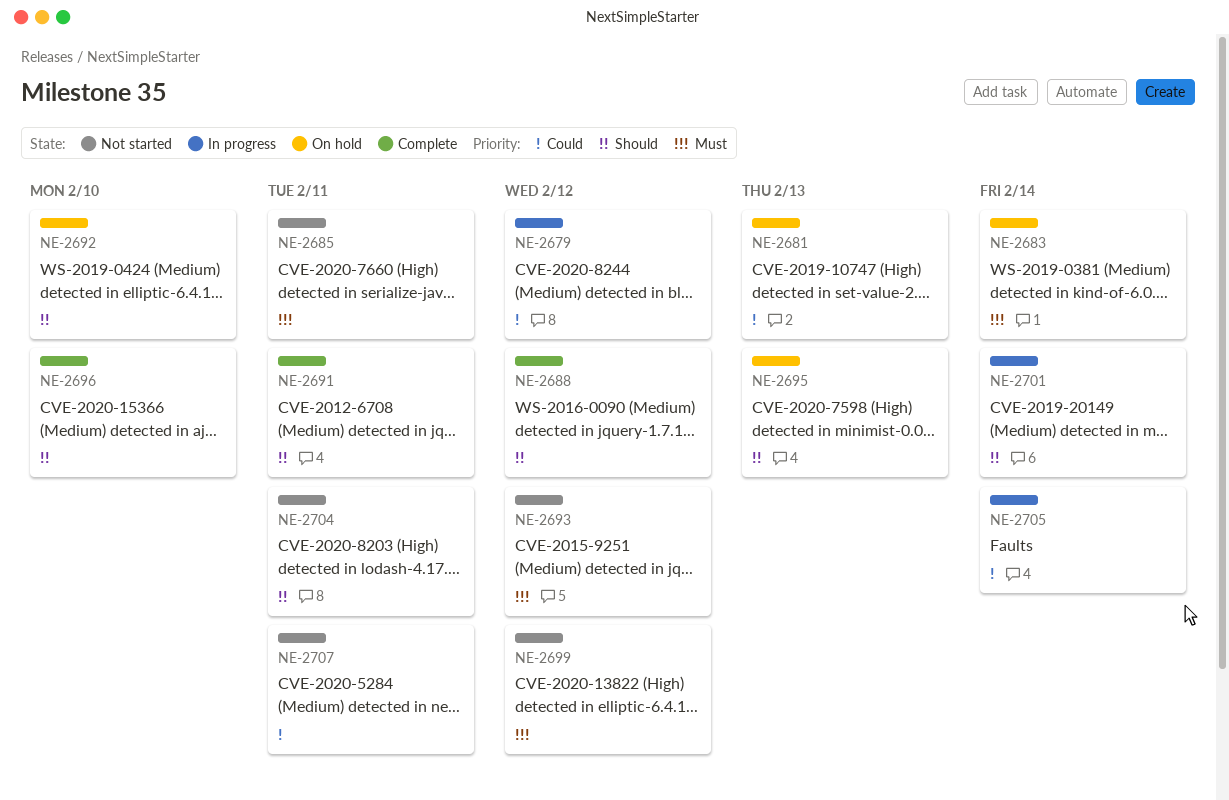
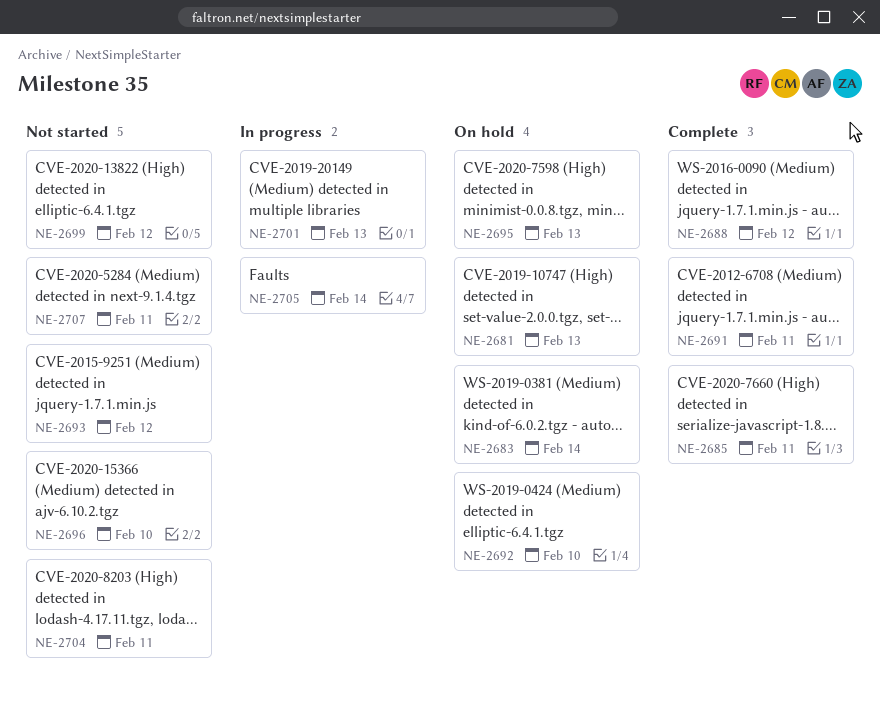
NE-2679: present -> none
NE-2685, status: Not started -> Complete
NE-2696, status: Complete -> Not started
NE-2701, due: Feb 14 -> Feb 13

